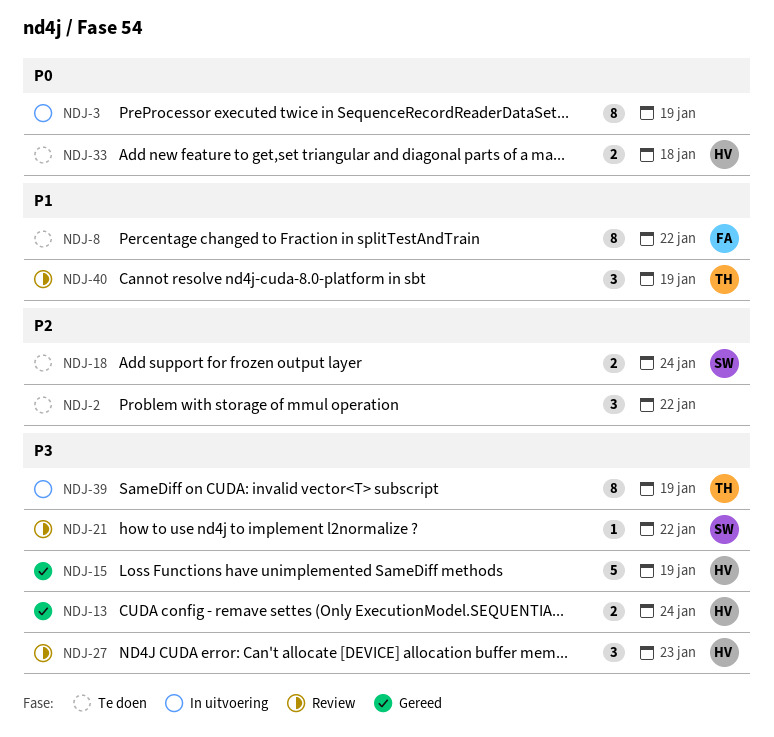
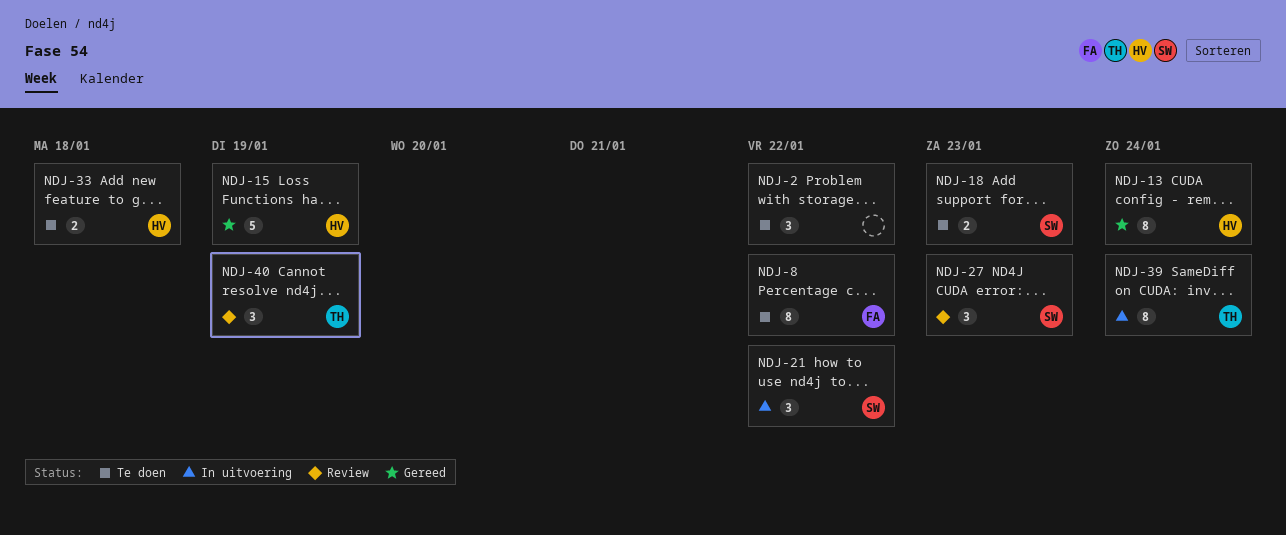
NDJ-3: present -> none
NDJ-13, estimate: 2 -> 8
NDJ-18, due: Jan 24 -> Jan 23
NDJ-21, status: Review -> In uitvoering
NDJ-21, estimate: 1 -> 3
NDJ-27, owner: HV -> SW
NDJ-39, due: Jan 19 -> Jan 24

